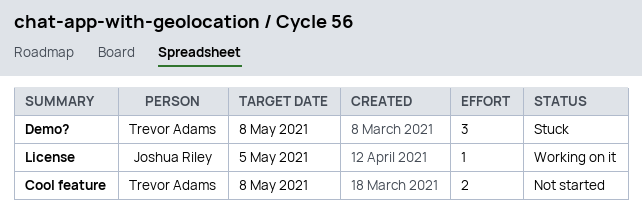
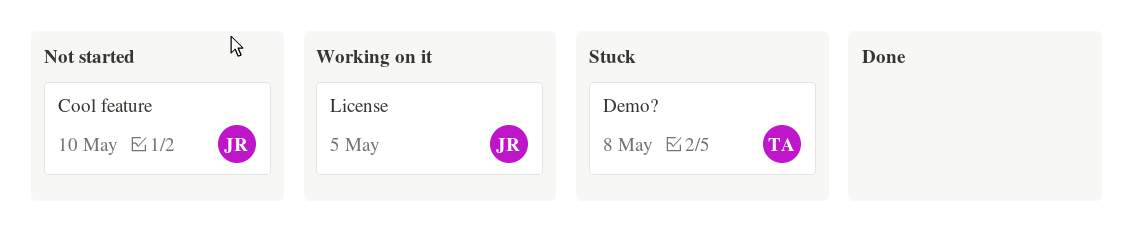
Cool feature, owner: Trevor Adams -> Joshua Riley
Cool feature, due: May 8 -> May 10

